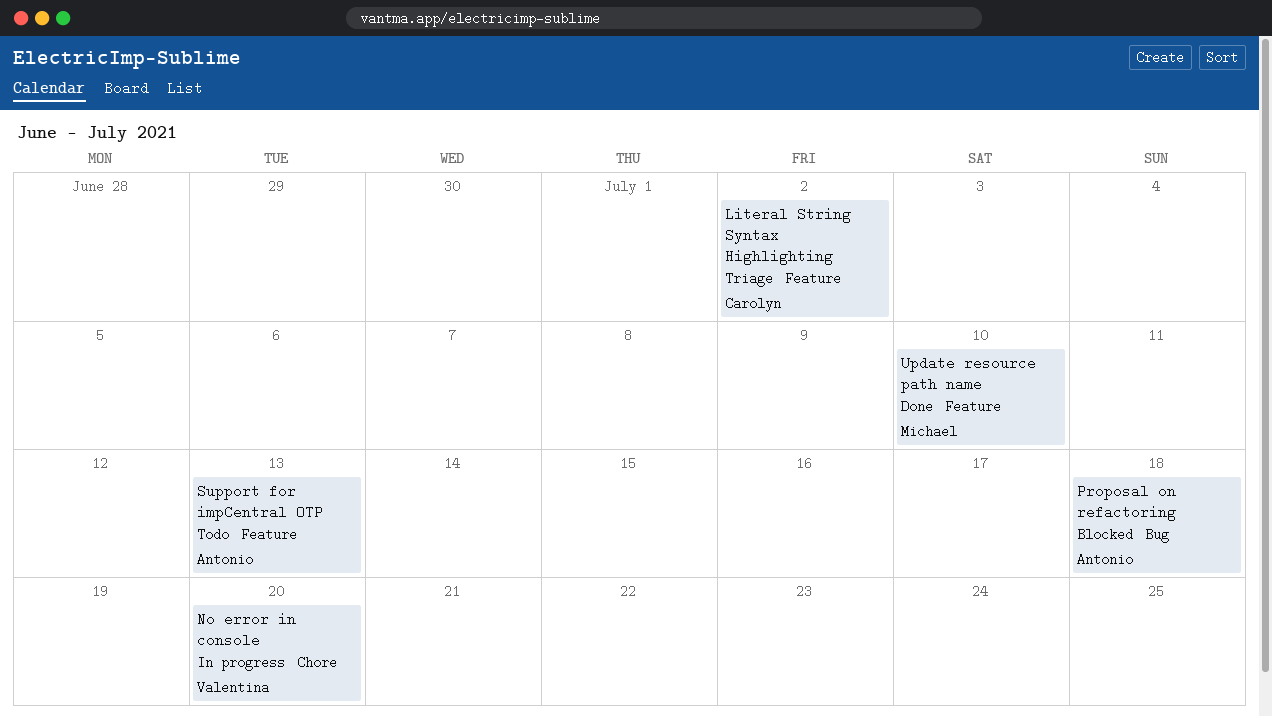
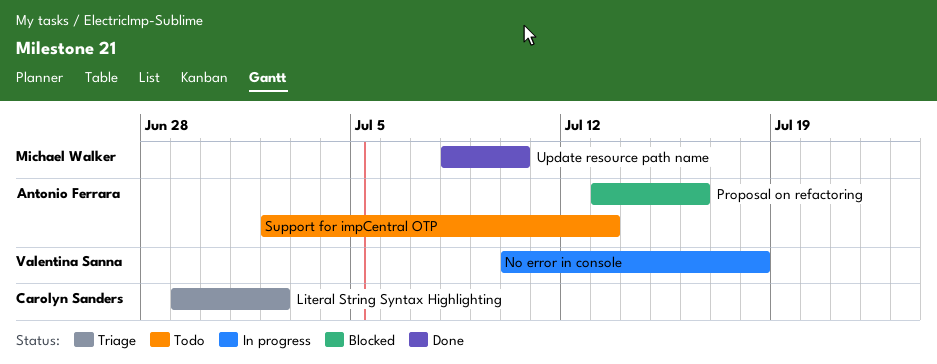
No error in console, due: Jul 20 -> Jul 18
Proposal on refactoring, due: Jul 18 -> Jul 16

